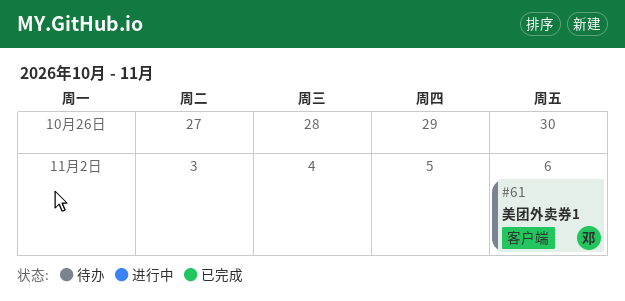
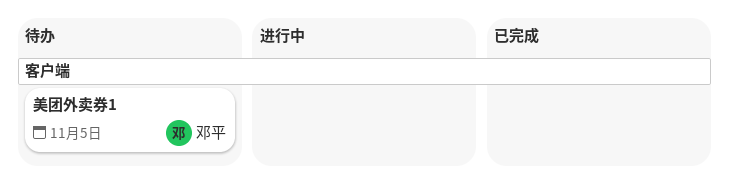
美团外卖券1, due: Nov 6 -> Nov 5

